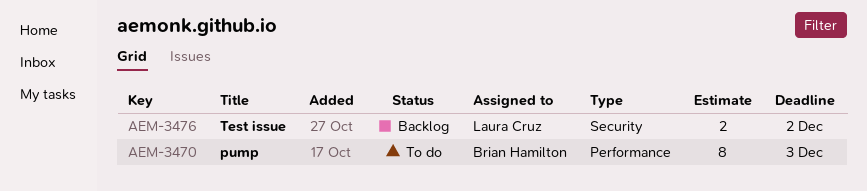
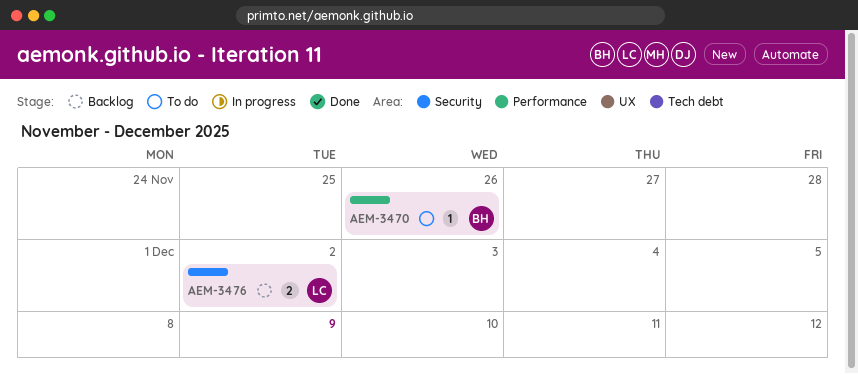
AEM-3470, estimate: 8 -> 1
AEM-3470, due: Dec 3 -> Nov 26

